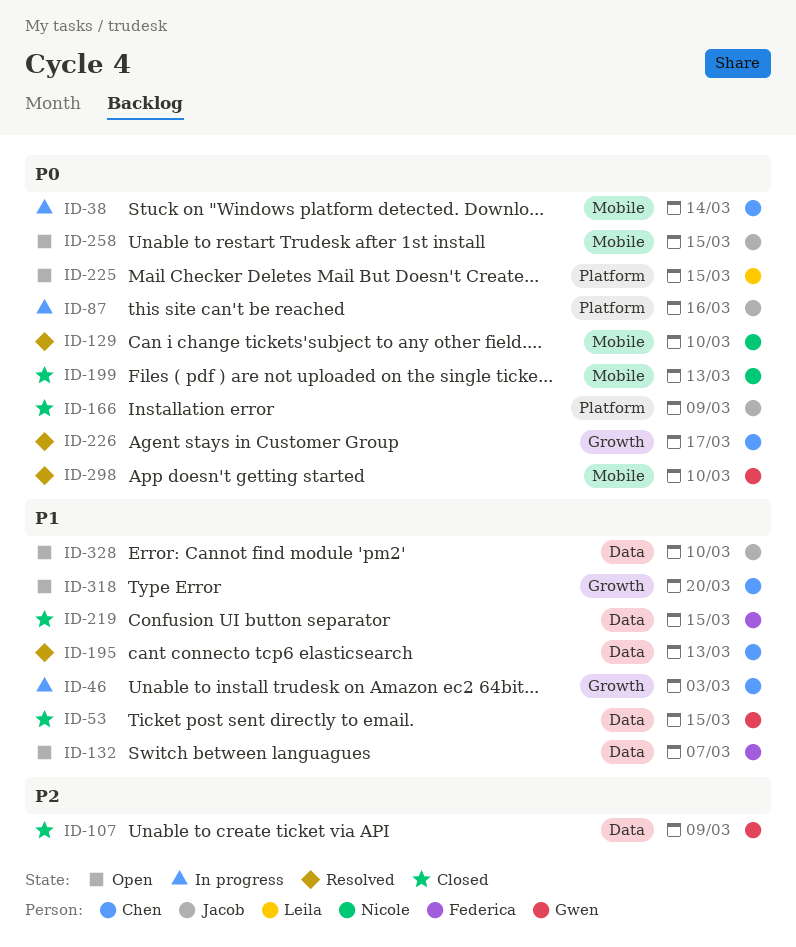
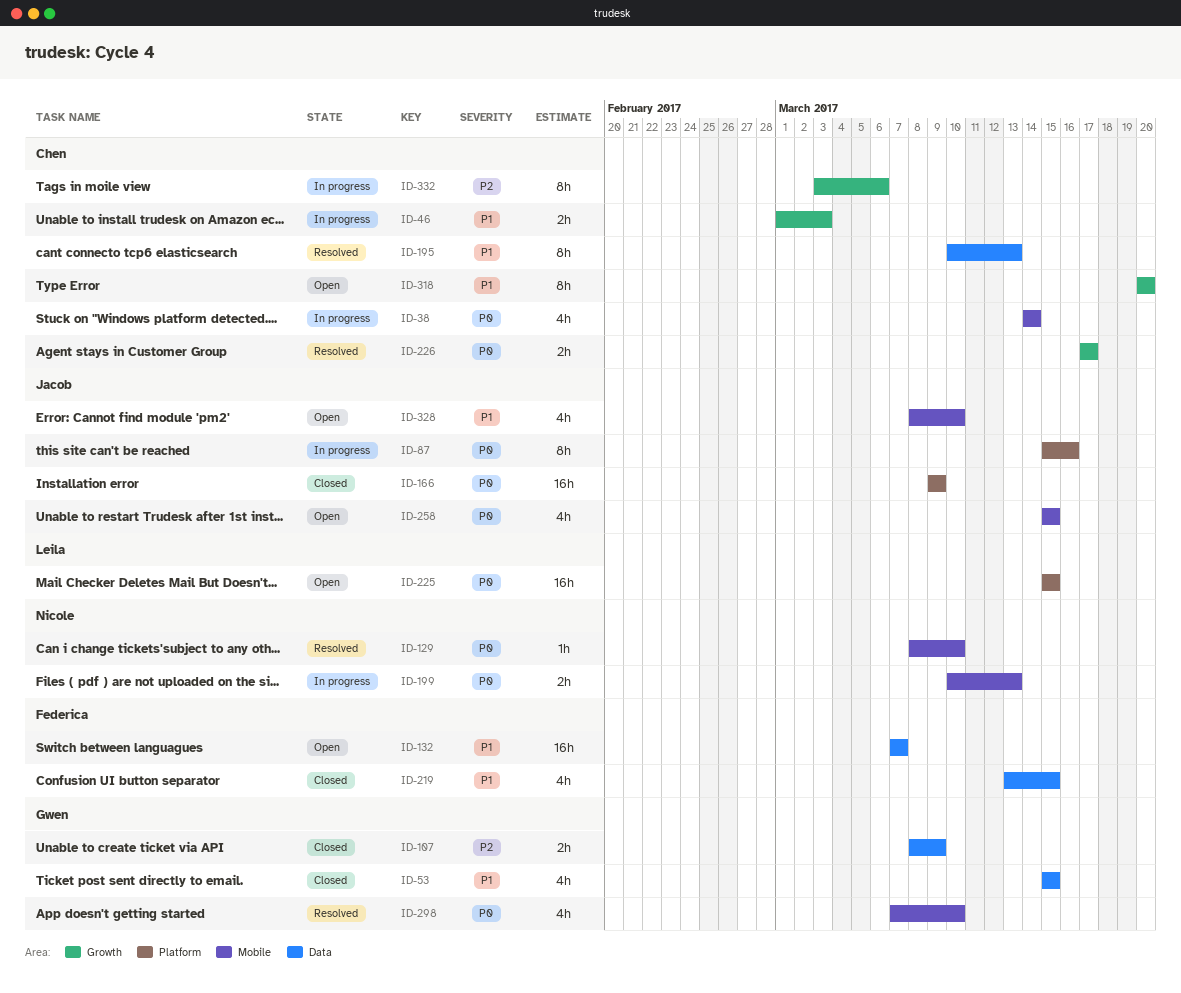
ID-199, status: Closed -> In progress
ID-328, label: Data -> Mobile
ID-332: none -> present

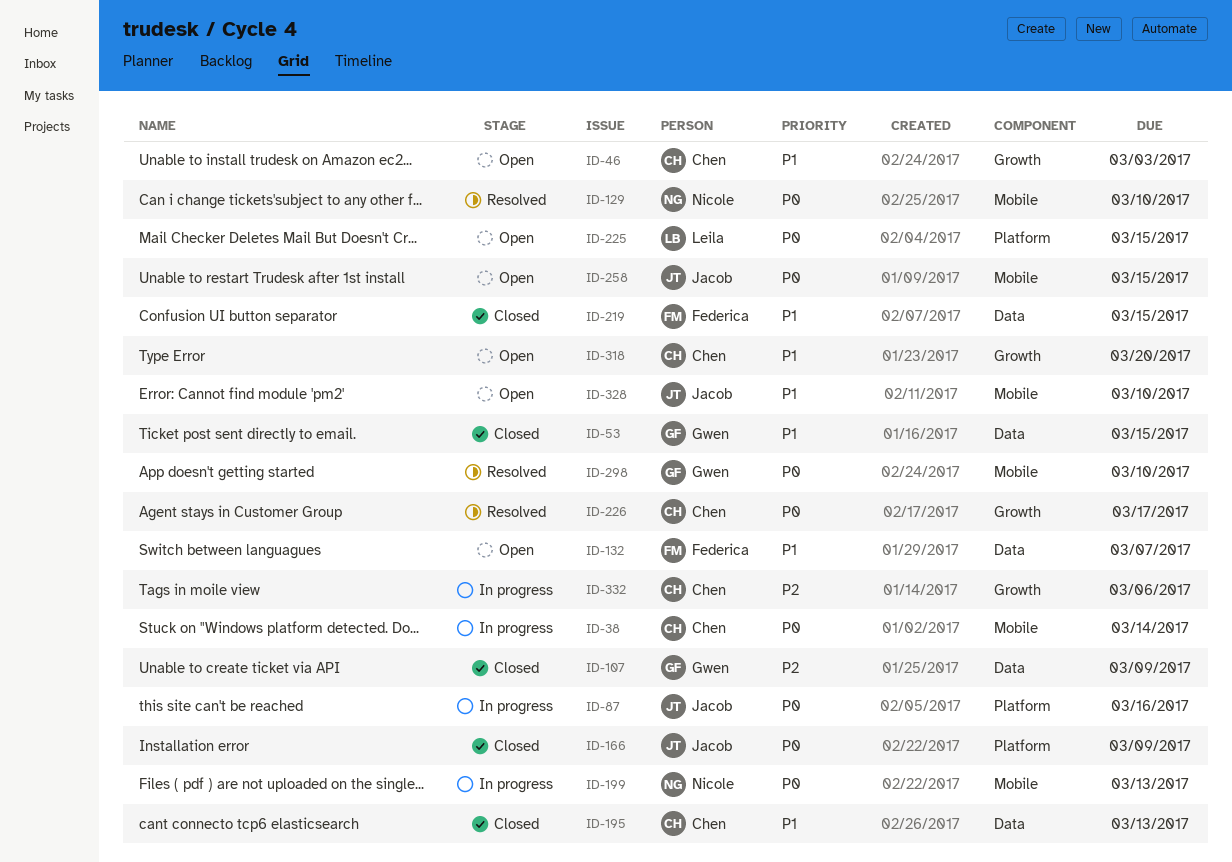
ID-46, status: In progress -> Open
ID-195, status: Resolved -> Closed

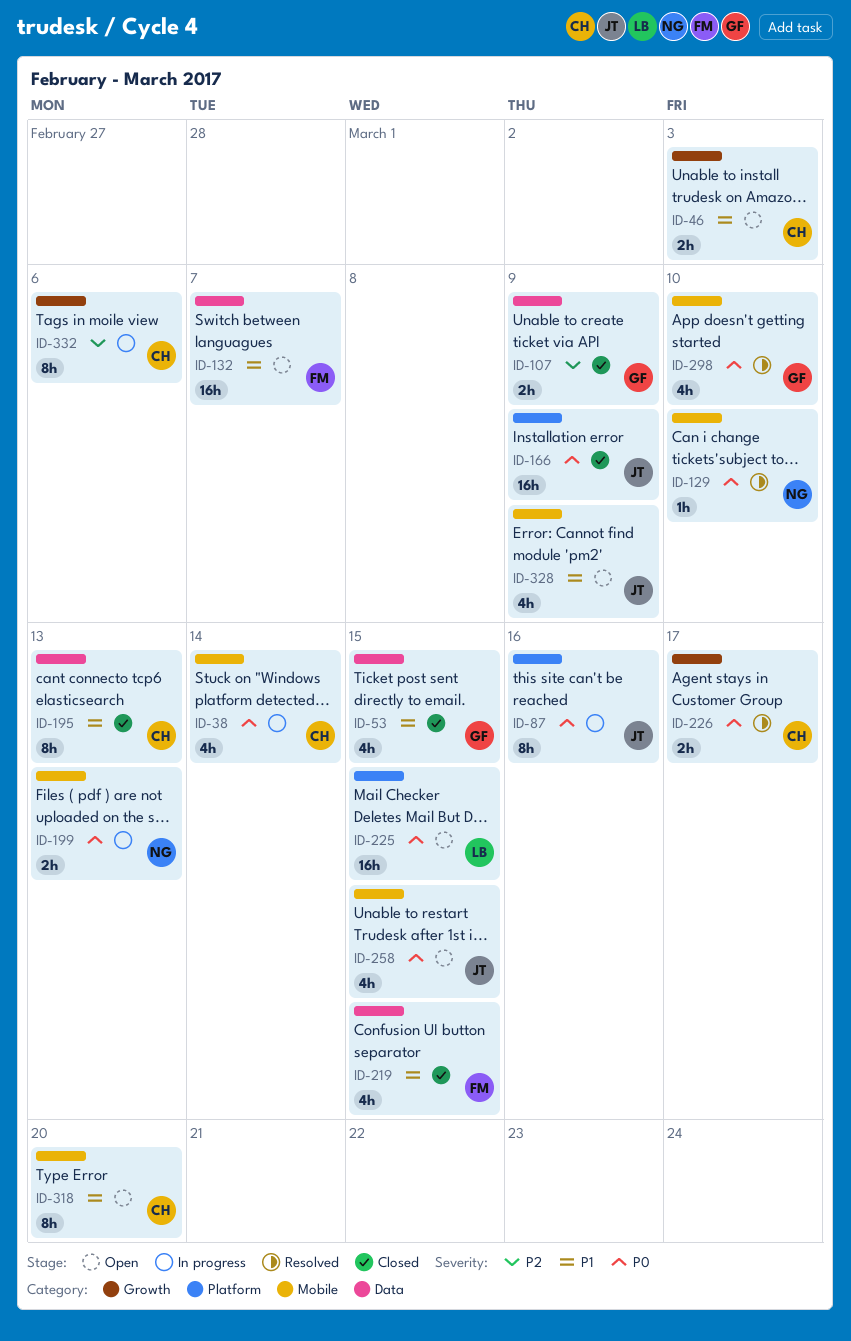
ID-318, label: Growth -> Mobile
ID-328, due: Mar 10 -> Mar 9

